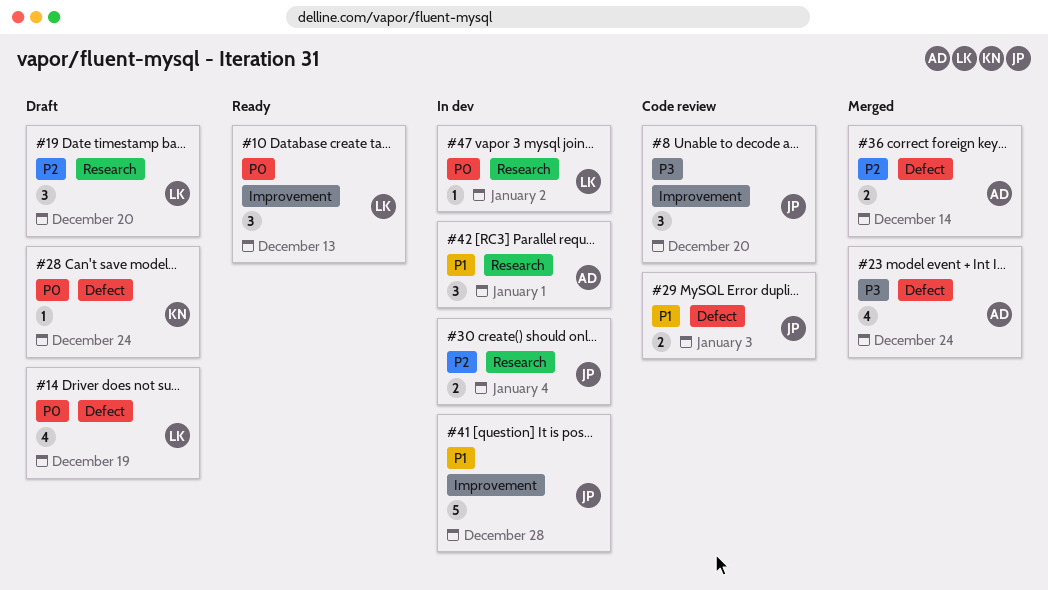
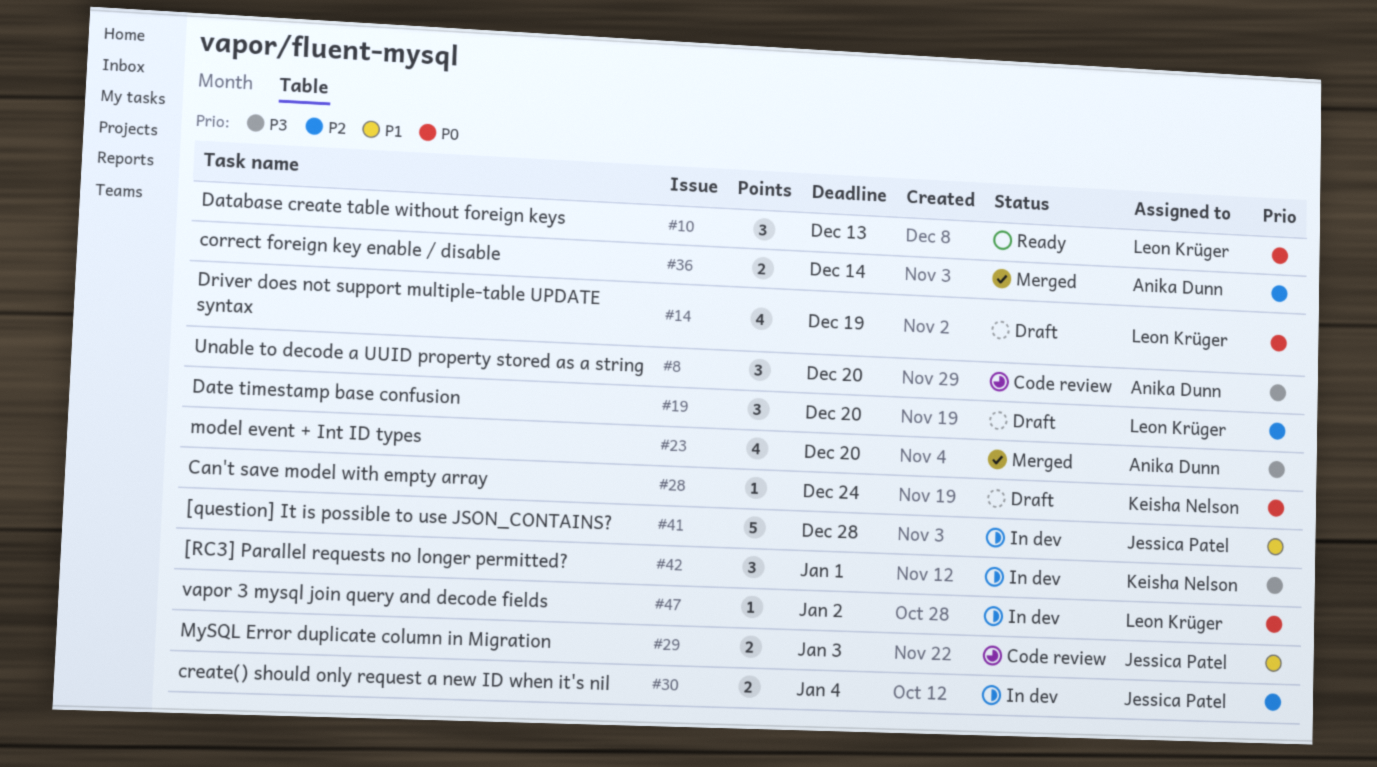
#8, owner: Jessica Patel -> Anika Dunn
#23, due: Dec 24 -> Dec 20
#42, owner: Anika Dunn -> Keisha Nelson
#42, priority: P1 -> P3

